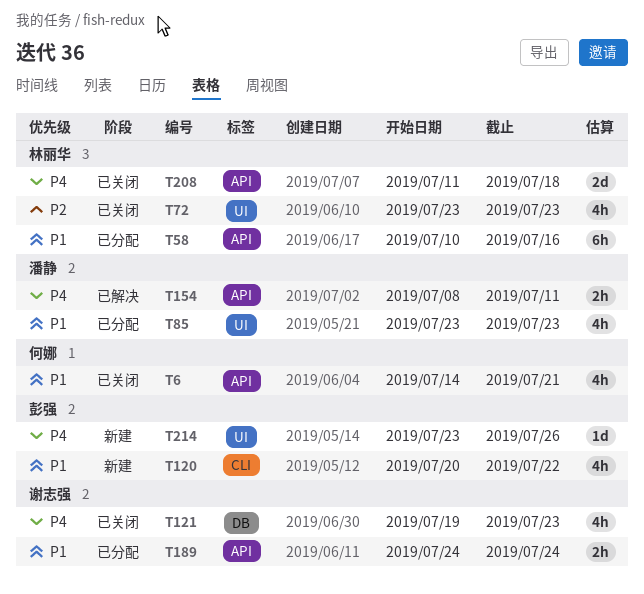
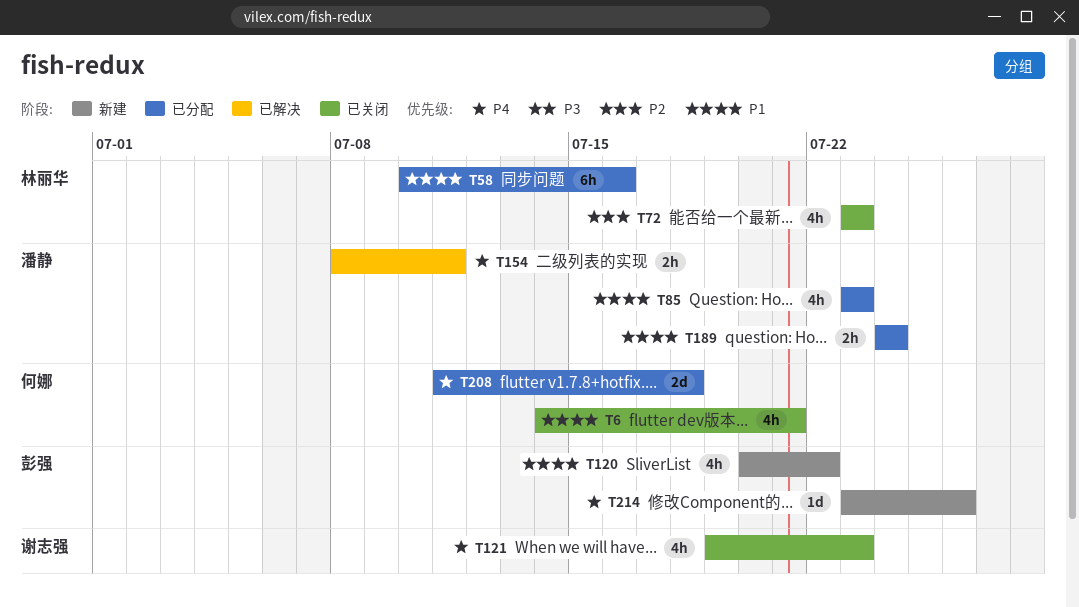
T189, owner: 谢志强 -> 潘静
T208, status: 已关闭 -> 已分配
T208, owner: 林丽华 -> 何娜

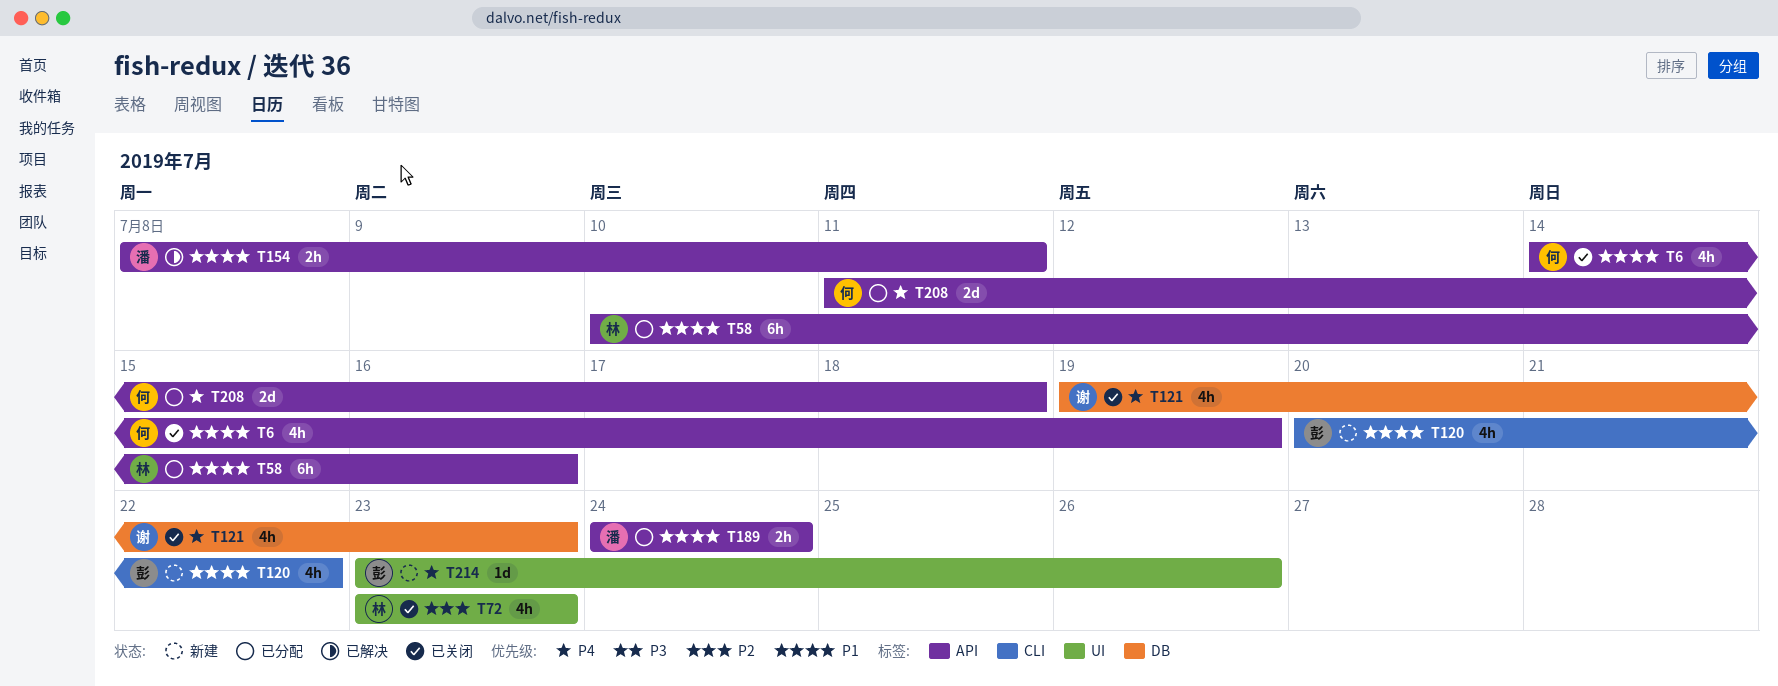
T6, due: Jul 21 -> Jul 19
T85: present -> none
T154, priority: P4 -> P1

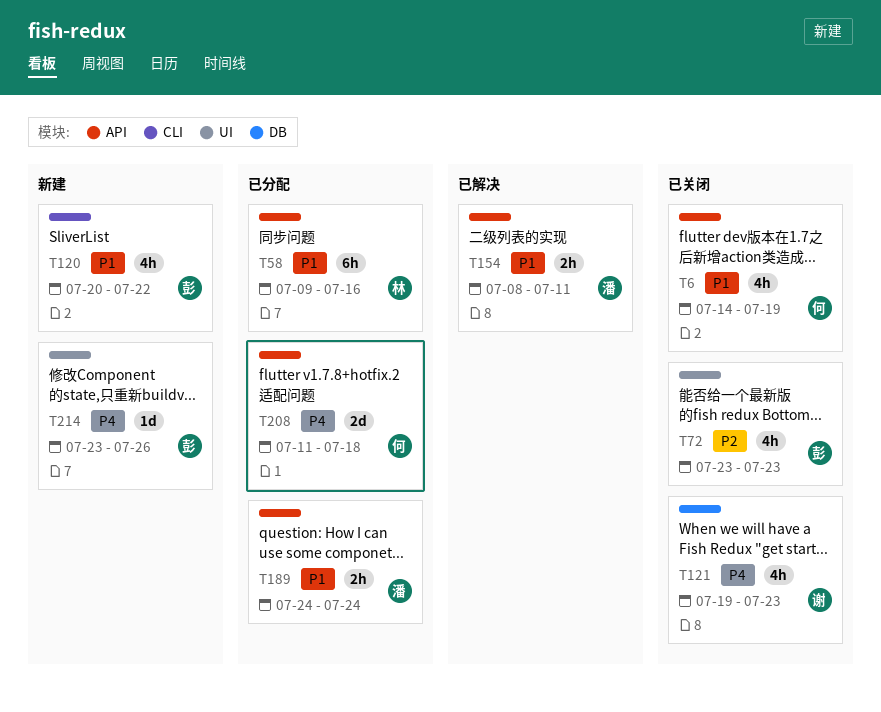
T58, start: Jul 10 -> Jul 9
T72, owner: 林 -> 彭

